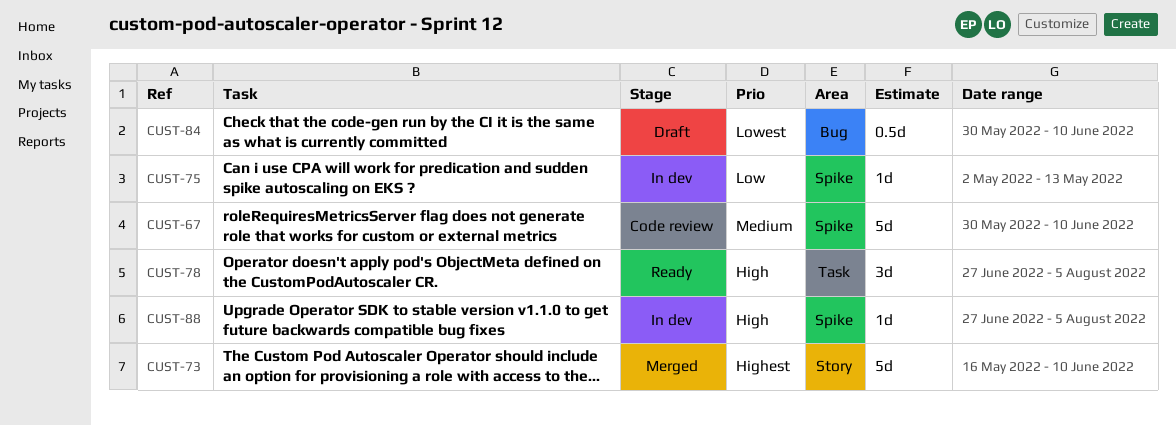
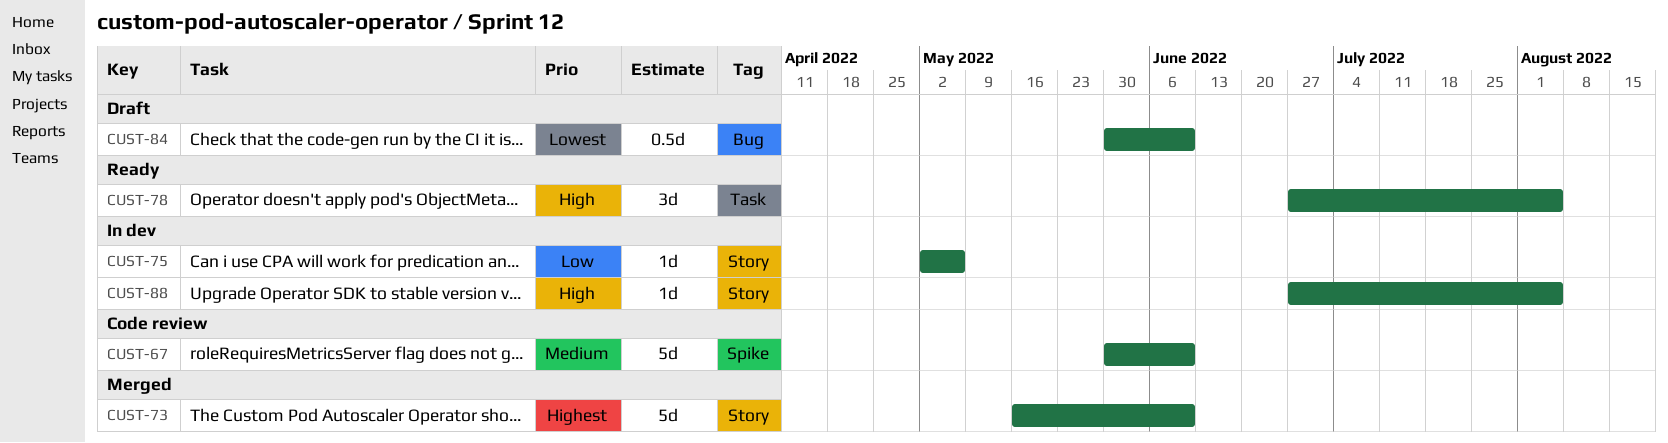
CUST-75, label: Spike -> Story
CUST-75, due: May 13 -> May 6
CUST-88, label: Spike -> Story

